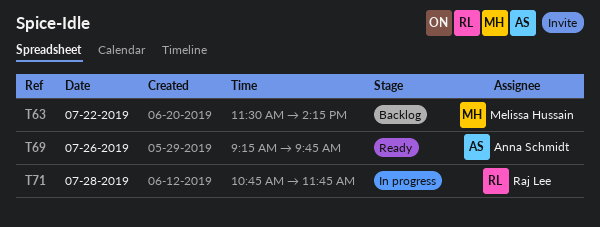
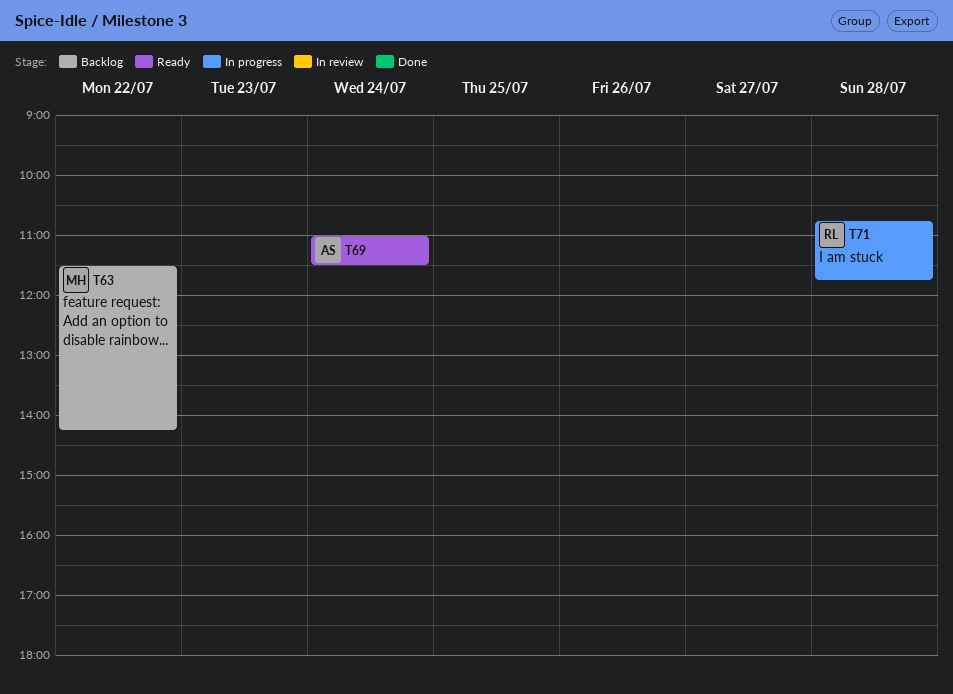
T69, day: Jul 26 -> Jul 24
T69, begins: 09:15 -> 11:00
T69, ends: 09:45 -> 11:30

